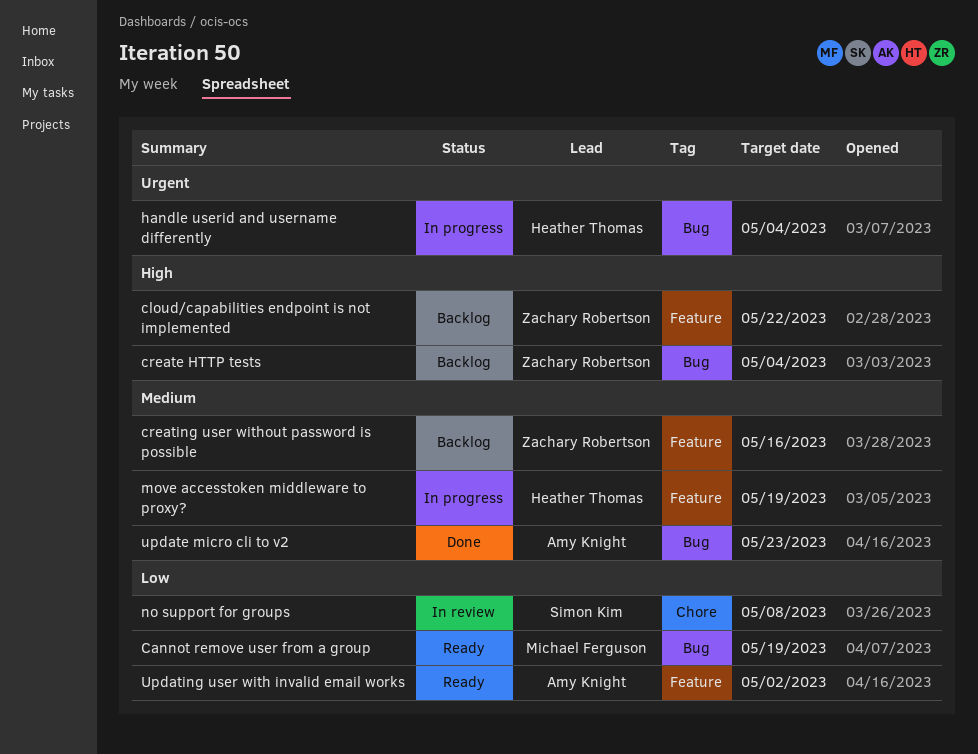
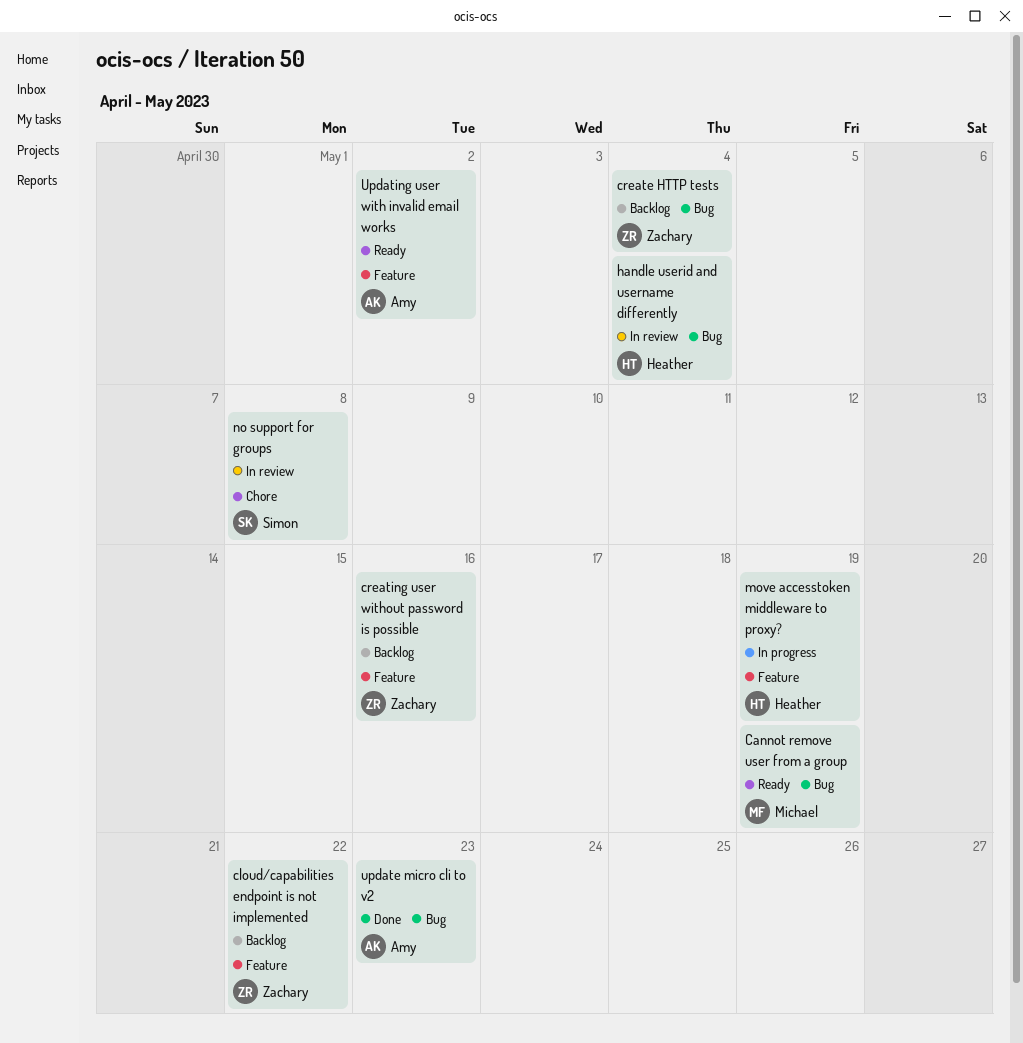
handle userid and username differently, status: In progress -> In review

